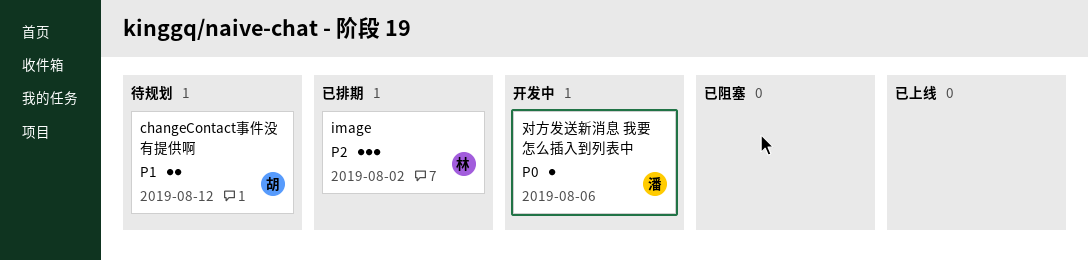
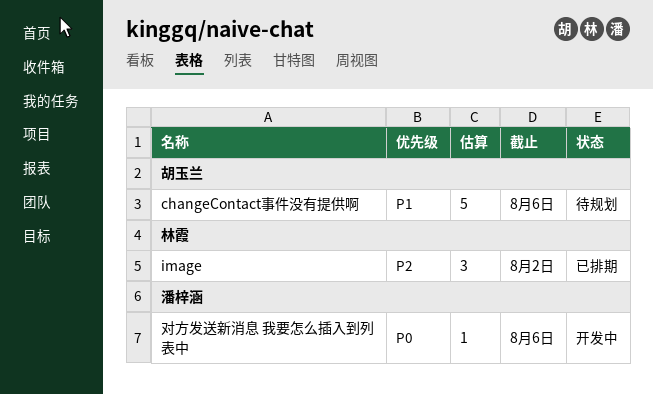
changeContact事件没有提供啊, estimate: 2 -> 5
changeContact事件没有提供啊, due: Aug 12 -> Aug 6

